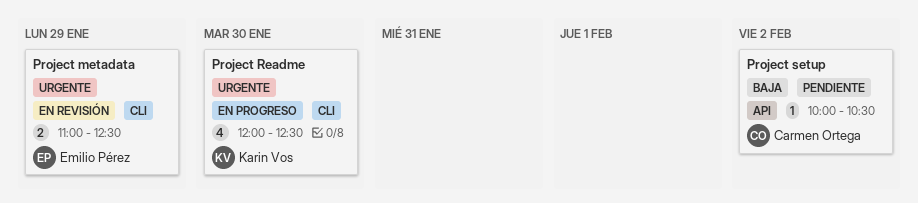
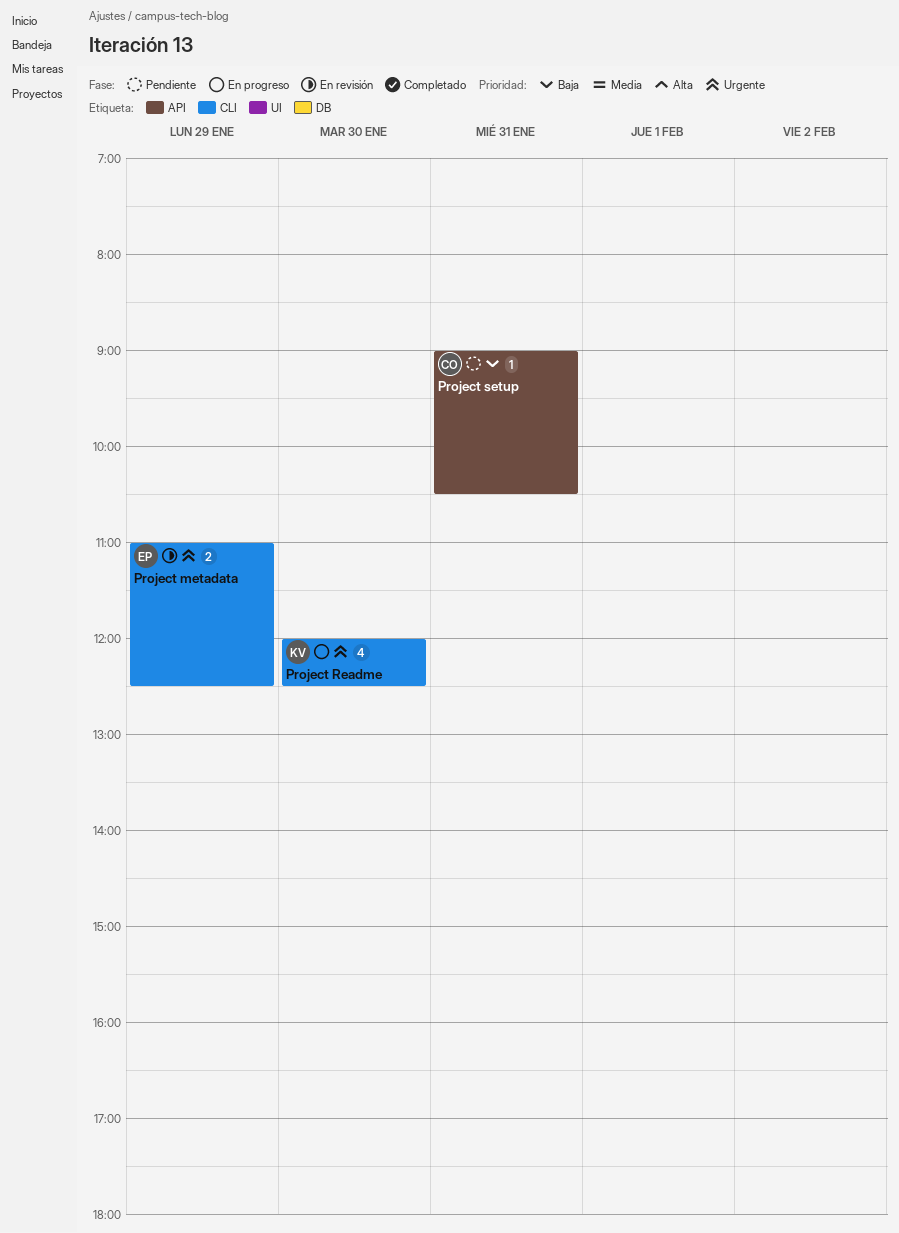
Project setup, day: Feb 2 -> Jan 31
Project setup, begins: 10:00 -> 09:00

